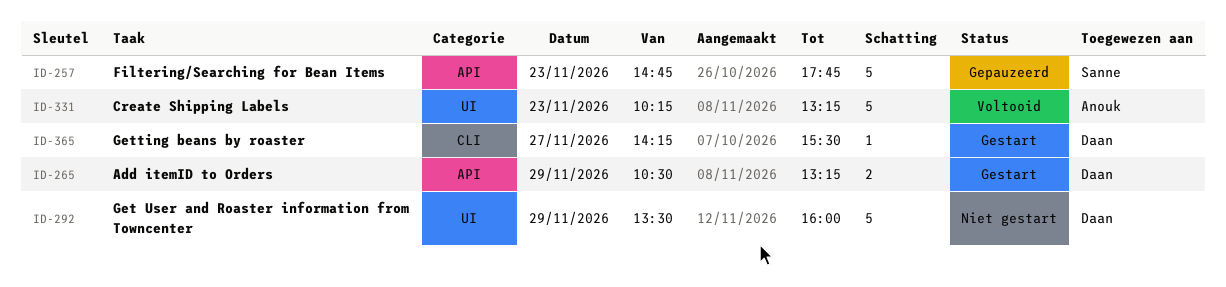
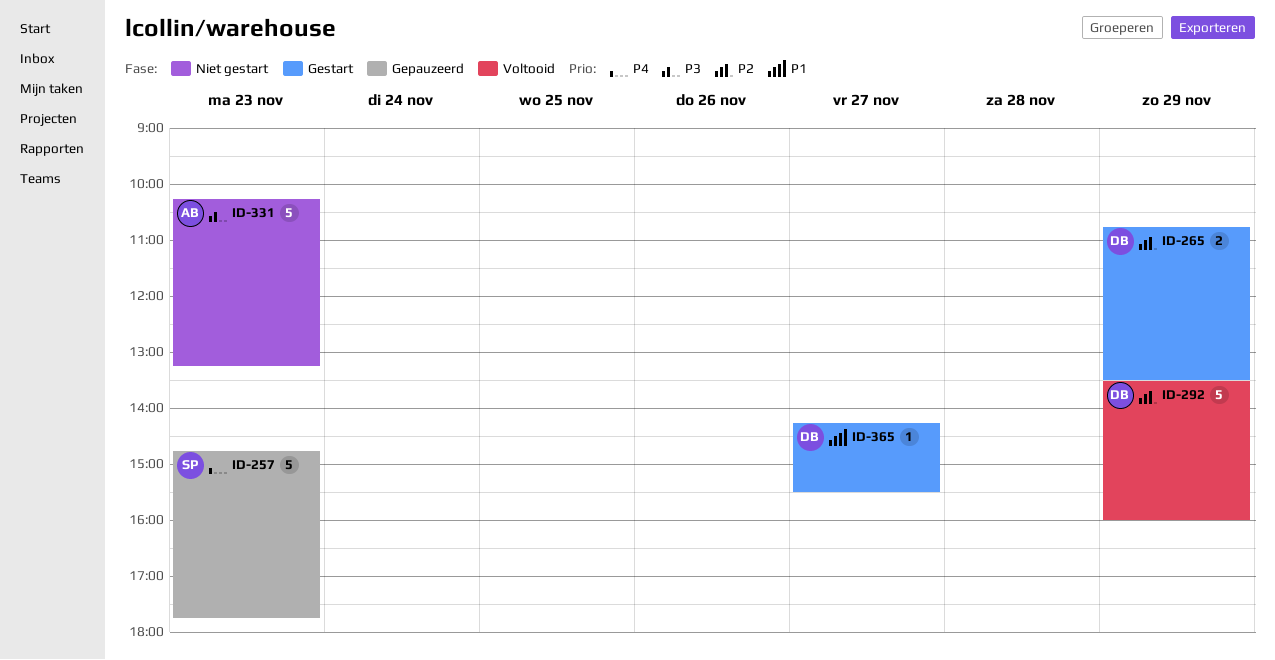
ID-265, begins: 10:30 -> 10:45
ID-265, ends: 13:15 -> 13:30
ID-292, status: Niet gestart -> Voltooid
ID-331, status: Voltooid -> Niet gestart

